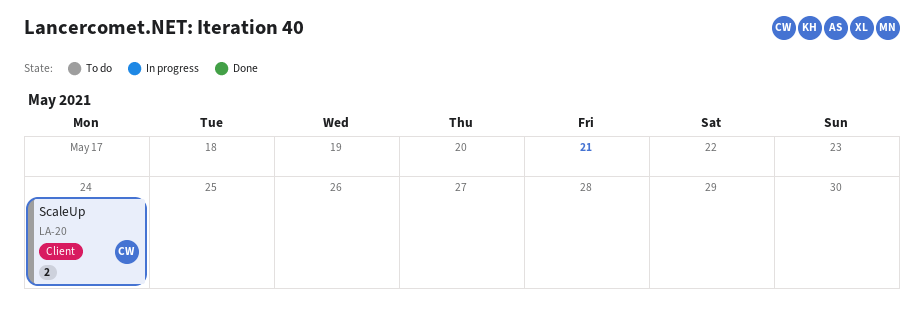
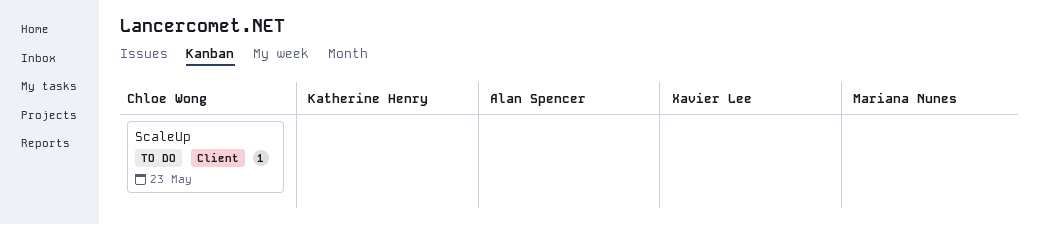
ScaleUp, estimate: 2 -> 1
ScaleUp, due: May 24 -> May 23

